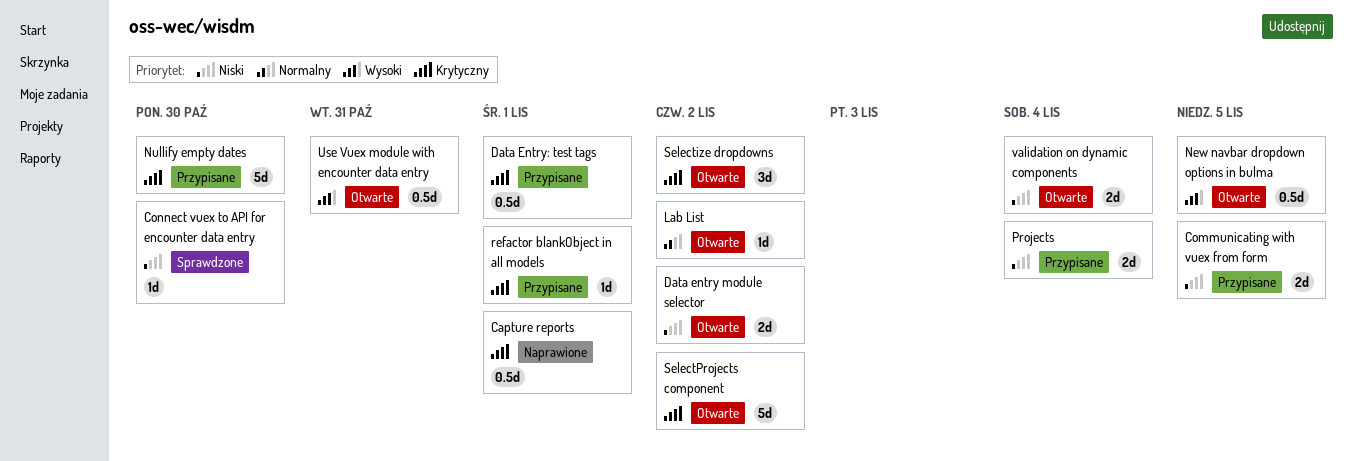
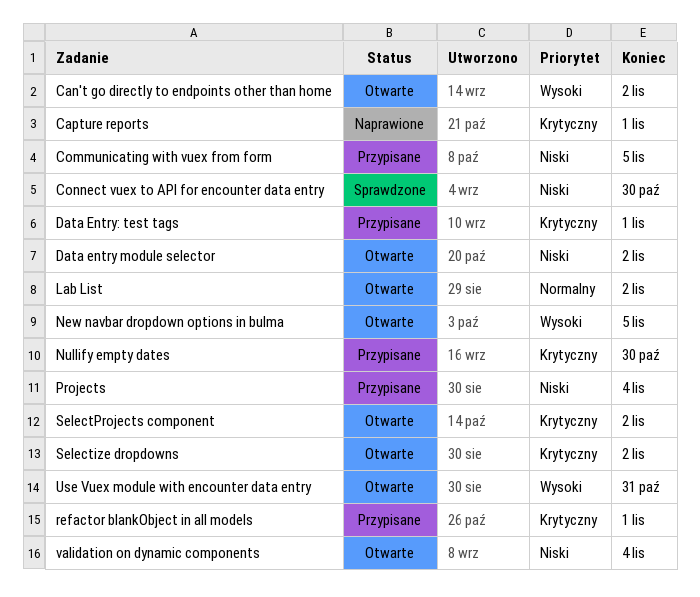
Can't go directly to endpoints other than home: none -> present

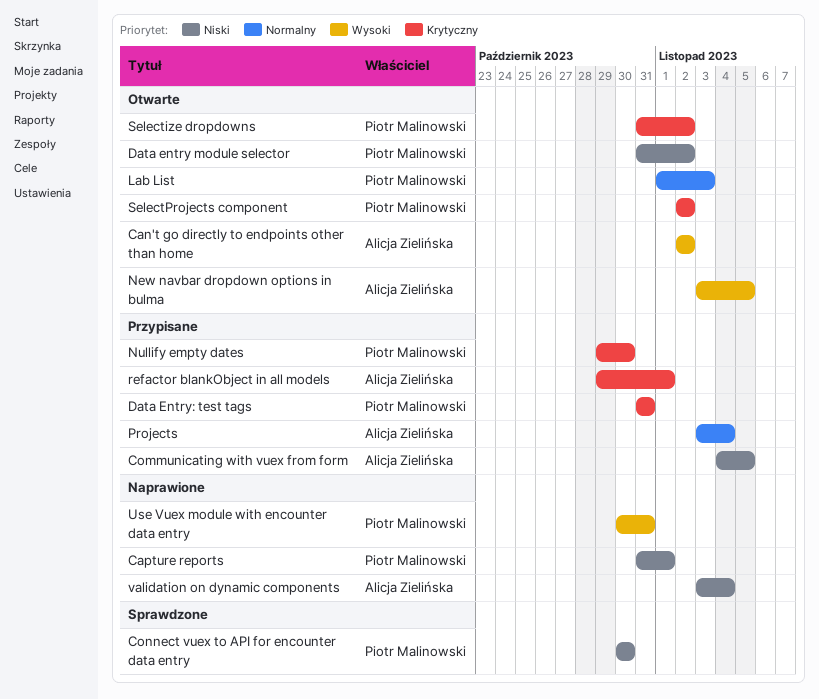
Capture reports, priority: Krytyczny -> Niski
Data Entry: test tags, due: Nov 1 -> Oct 31
Lab List, due: Nov 2 -> Nov 3
Projects, priority: Niski -> Normalny
Use Vuex module with encounter data entry, status: Otwarte -> Naprawione
validation on dynamic components, status: Otwarte -> Naprawione

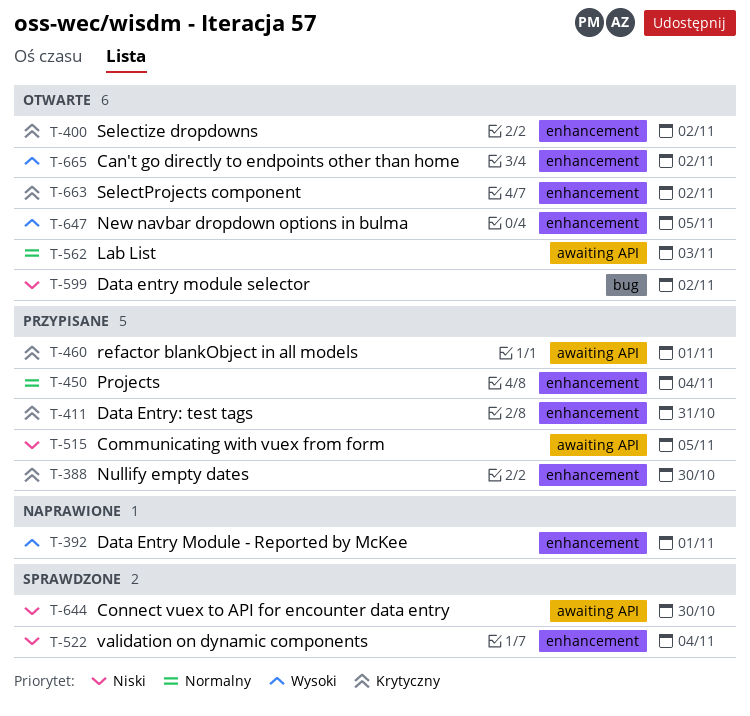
Capture reports: present -> none
Data Entry Module - Reported by McKee: none -> present
Use Vuex module with encounter data entry: present -> none
validation on dynamic components, status: Naprawione -> Sprawdzone

